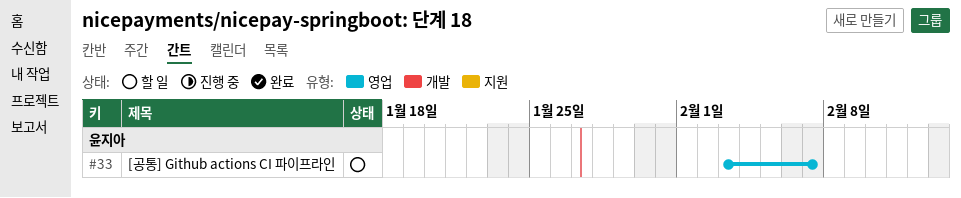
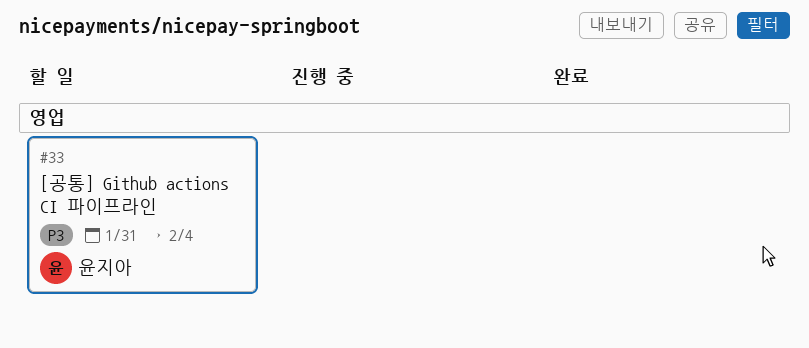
#33, start: Feb 3 -> Jan 31
#33, due: Feb 7 -> Feb 4

